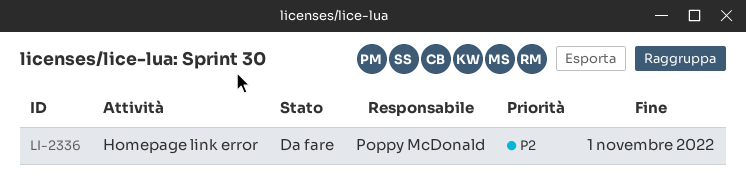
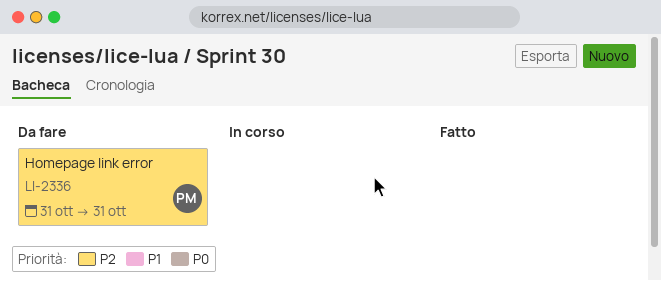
LI-2336, due: Nov 1 -> Oct 31

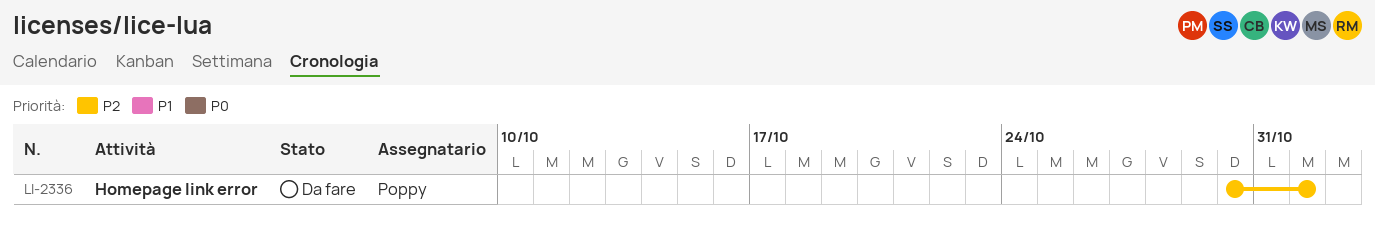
LI-2336, start: Oct 31 -> Oct 30
LI-2336, due: Oct 31 -> Nov 1

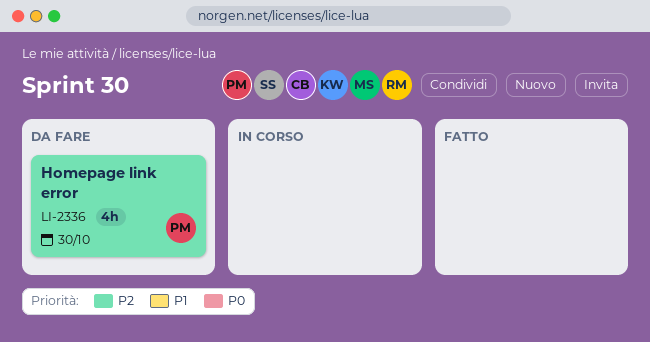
LI-2336, due: Nov 1 -> Oct 30

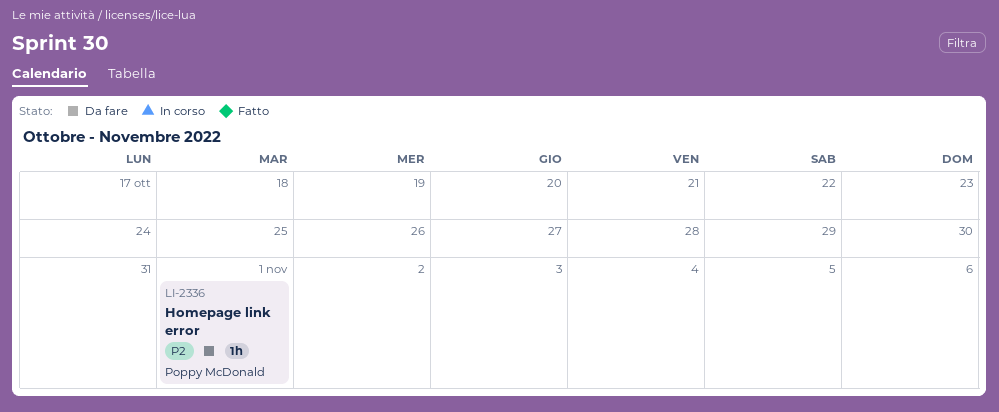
LI-2336, estimate: 4h -> 1h
LI-2336, due: Oct 30 -> Nov 1

